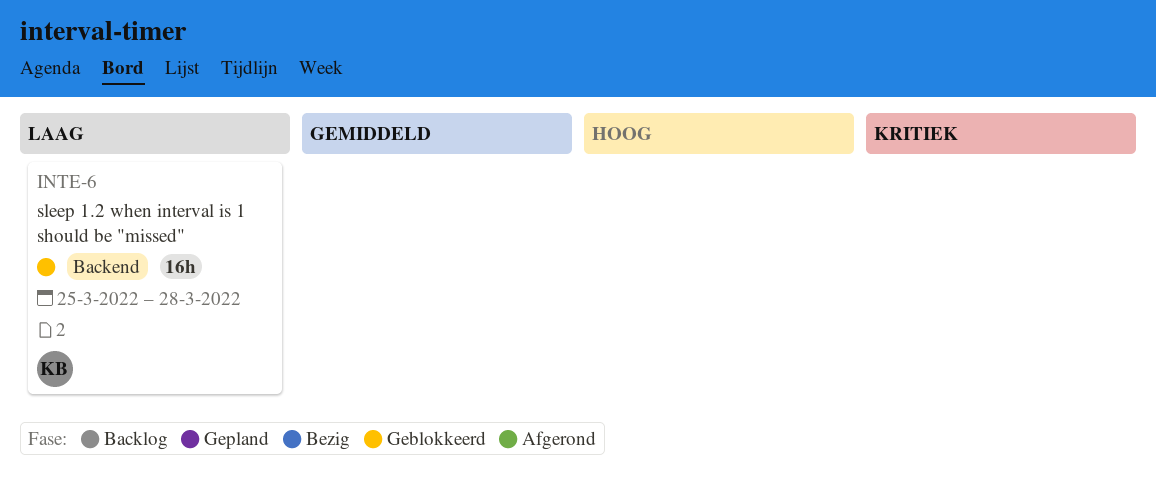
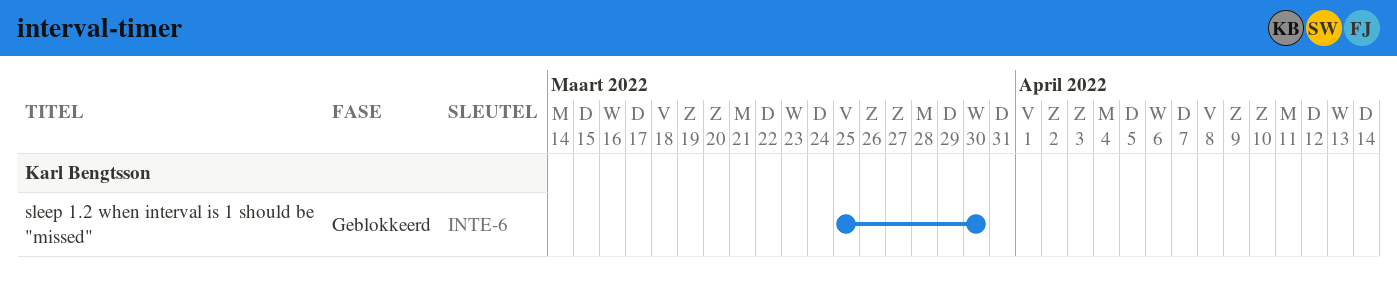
INTE-6, due: Mar 28 -> Mar 30

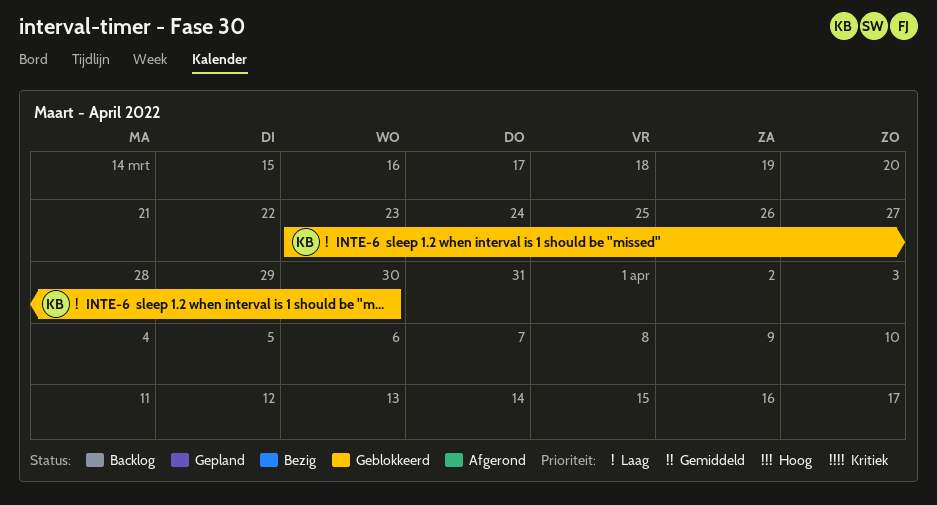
INTE-6, start: Mar 25 -> Mar 23

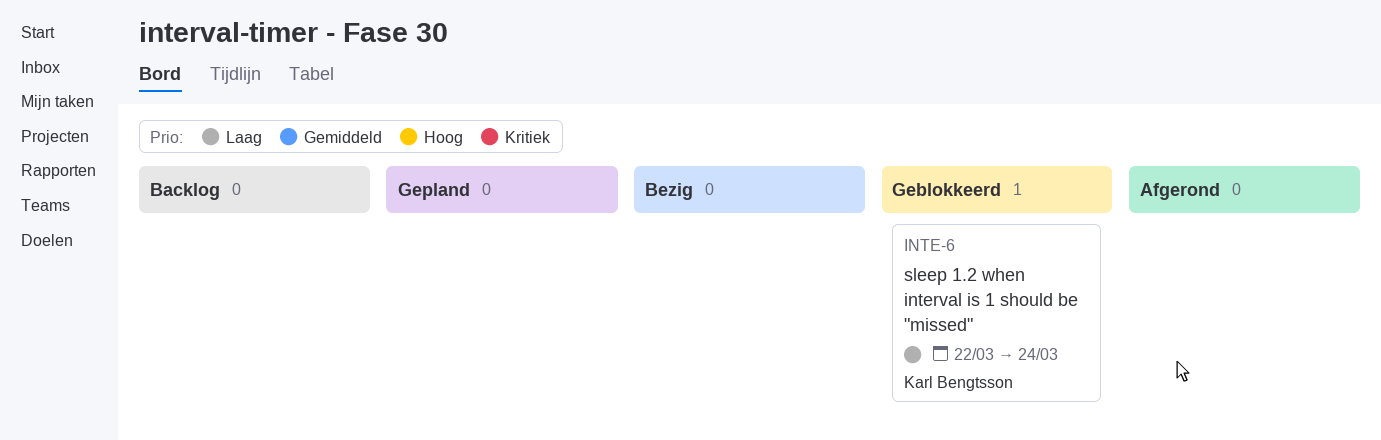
INTE-6, start: Mar 23 -> Mar 22
INTE-6, due: Mar 30 -> Mar 24

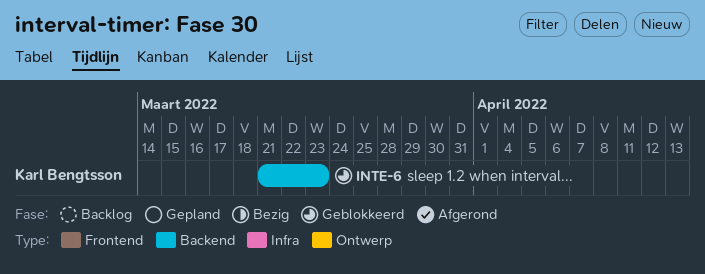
INTE-6, start: Mar 22 -> Mar 21
INTE-6, due: Mar 24 -> Mar 23

